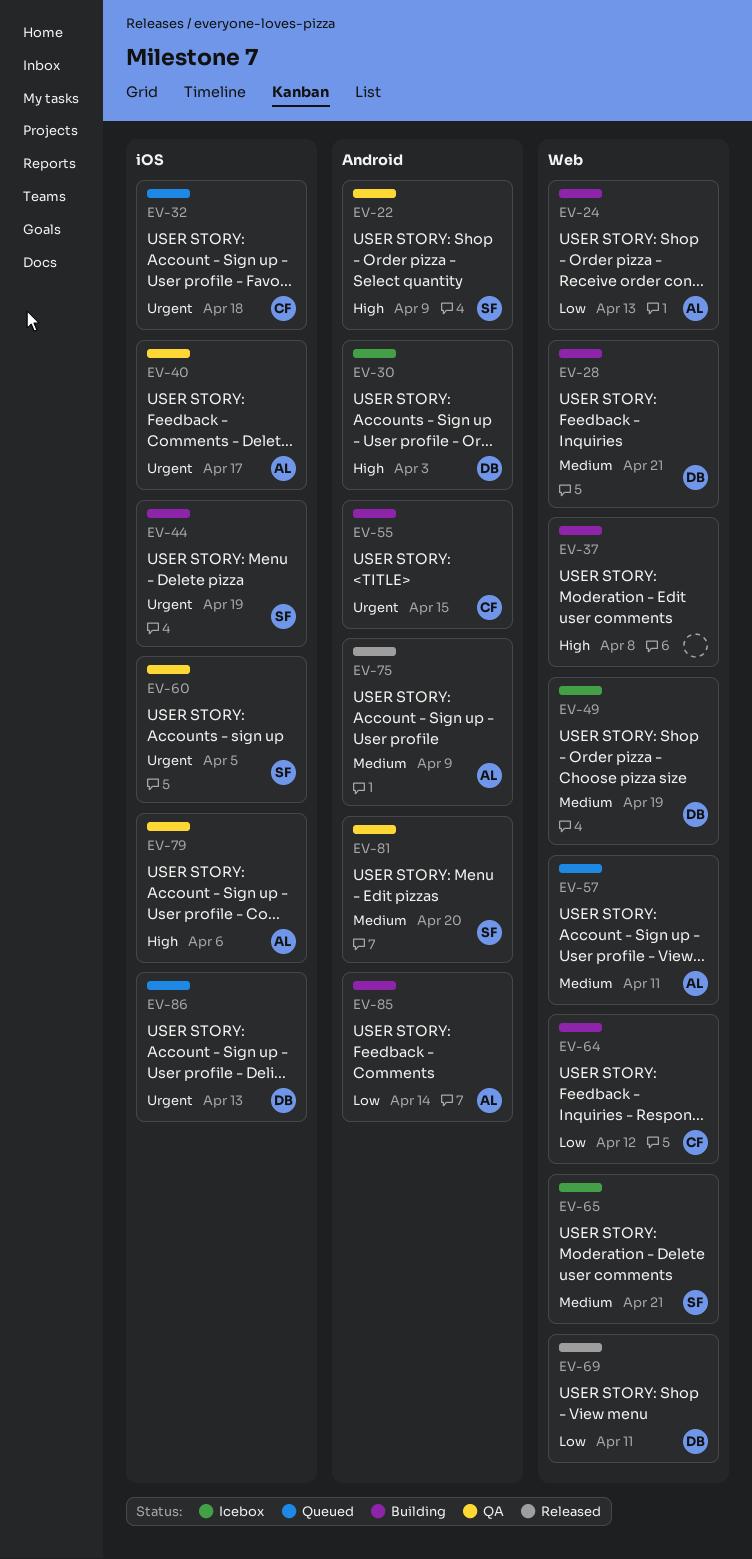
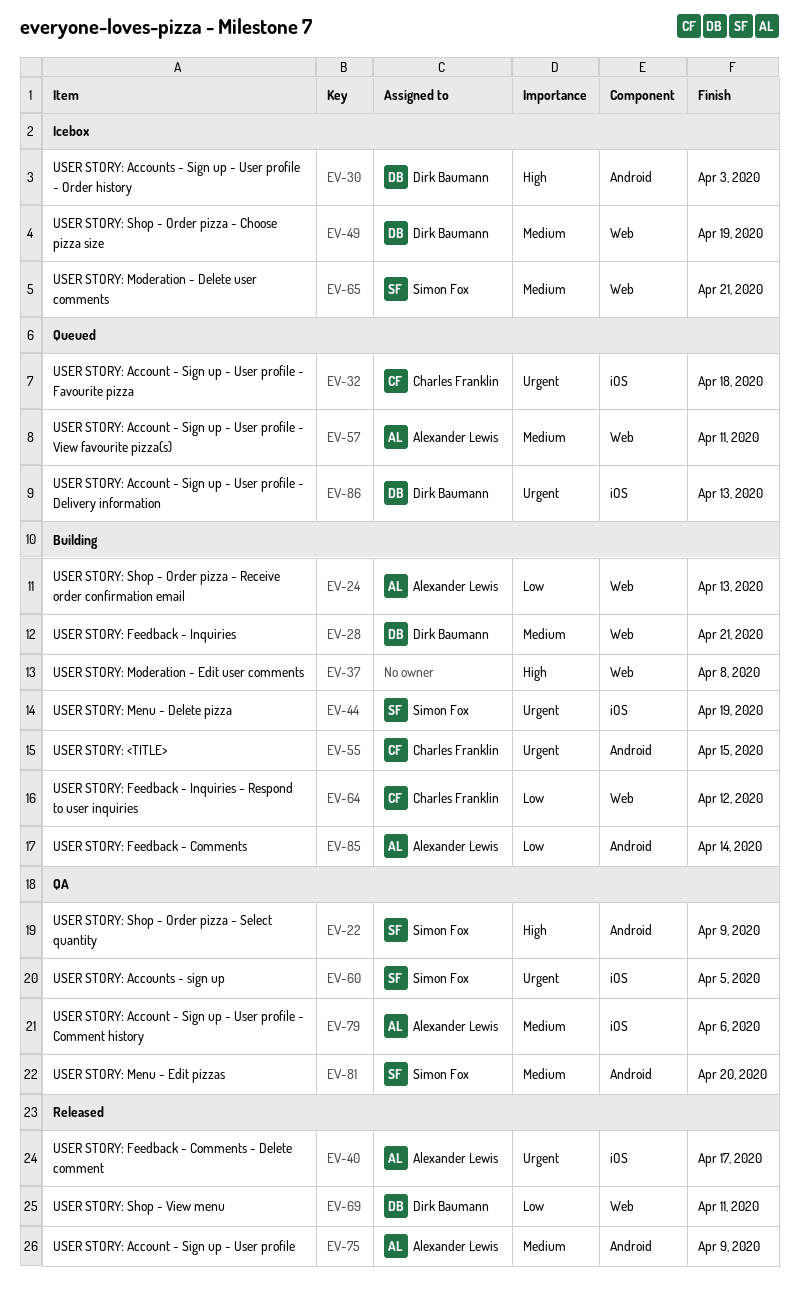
EV-40, status: QA -> Released
EV-79, priority: High -> Medium

